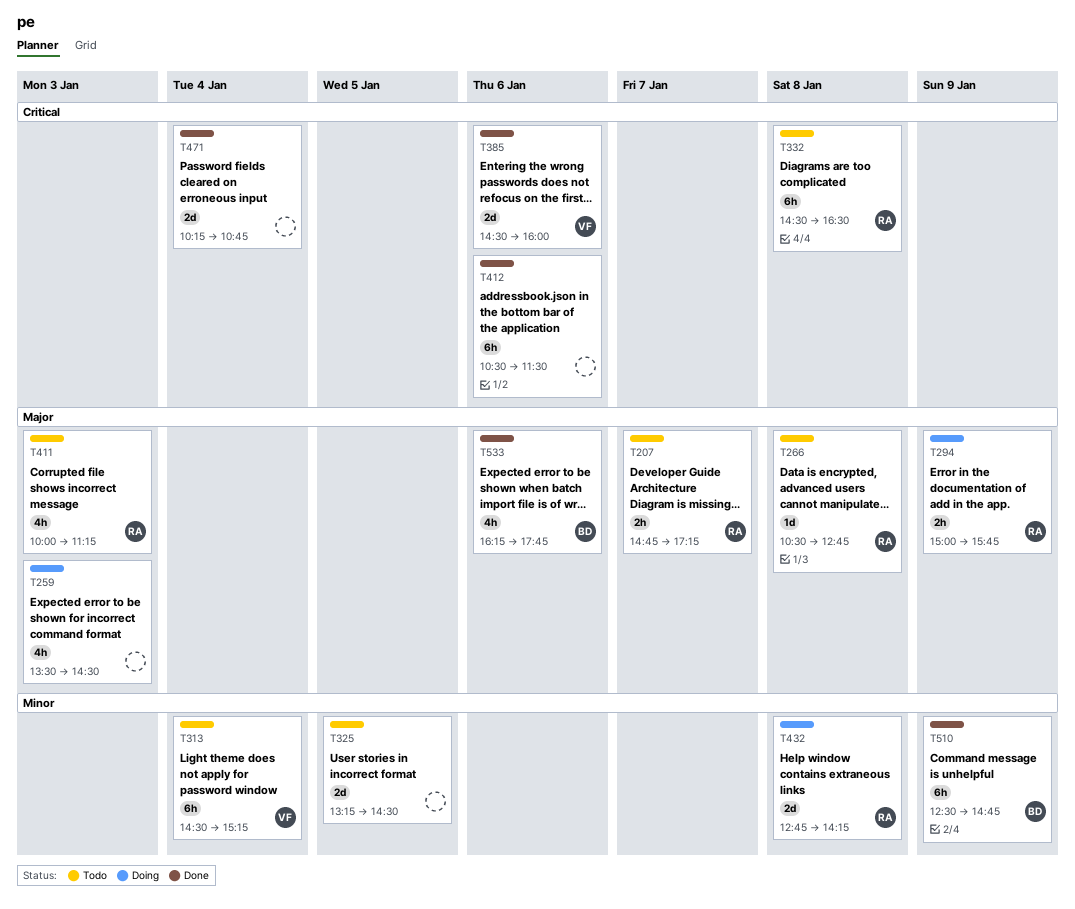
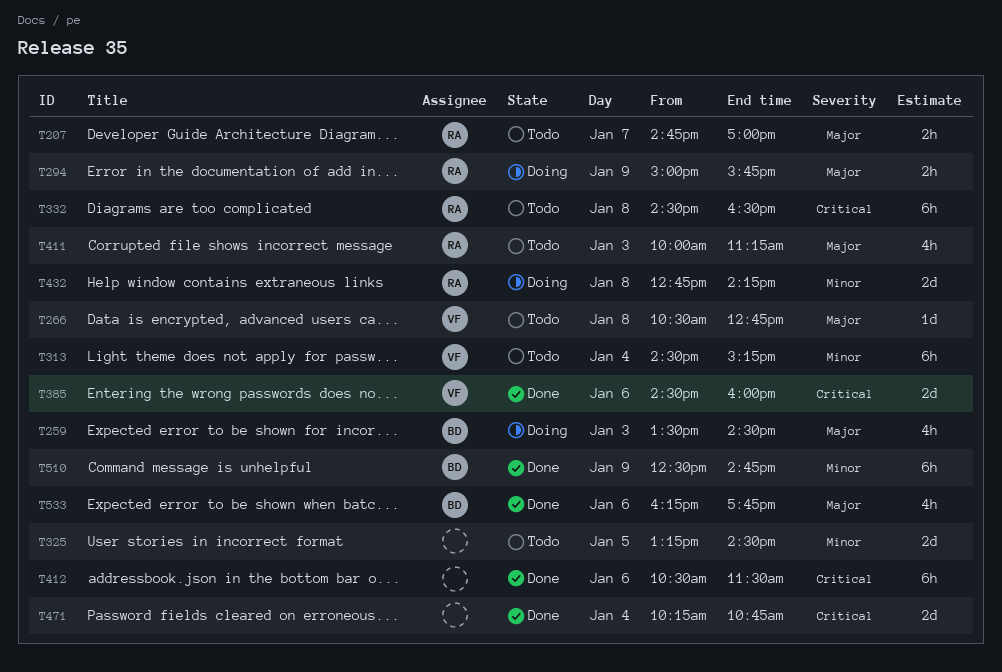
T207, ends: 17:15 -> 17:00
T259, owner: none -> BD
T266, owner: RA -> VF

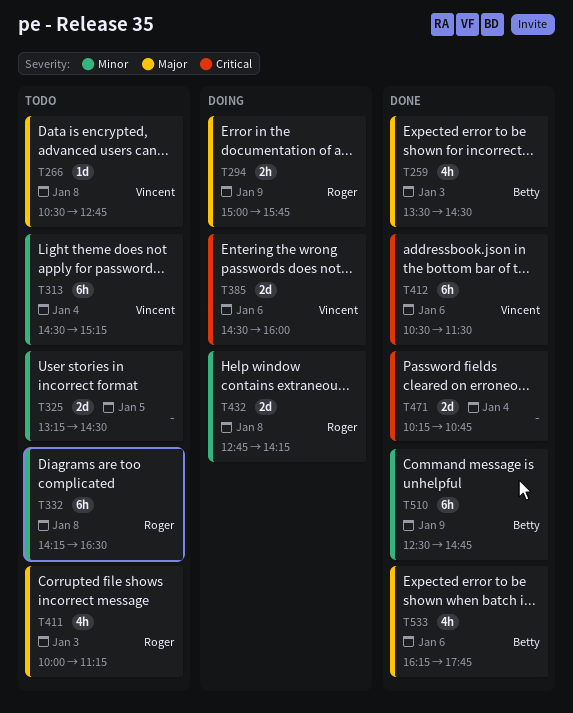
T207: present -> none
T259, status: Doing -> Done
T332, priority: Critical -> Minor
T332, begins: 14:30 -> 14:15
T385, status: Done -> Doing
T412, owner: none -> Vincent

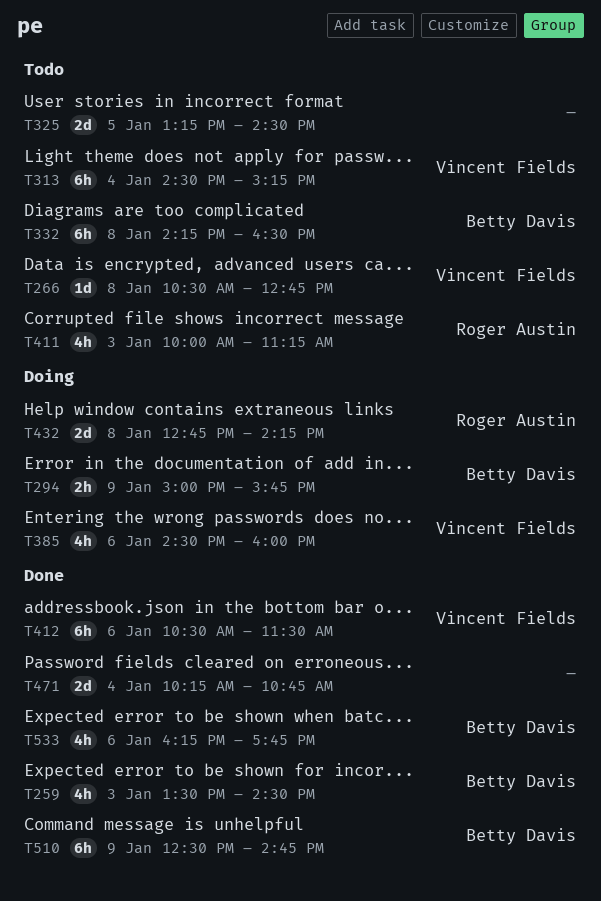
T294, owner: Roger Austin -> Betty Davis
T332, owner: Roger Austin -> Betty Davis
T385, estimate: 2d -> 4h

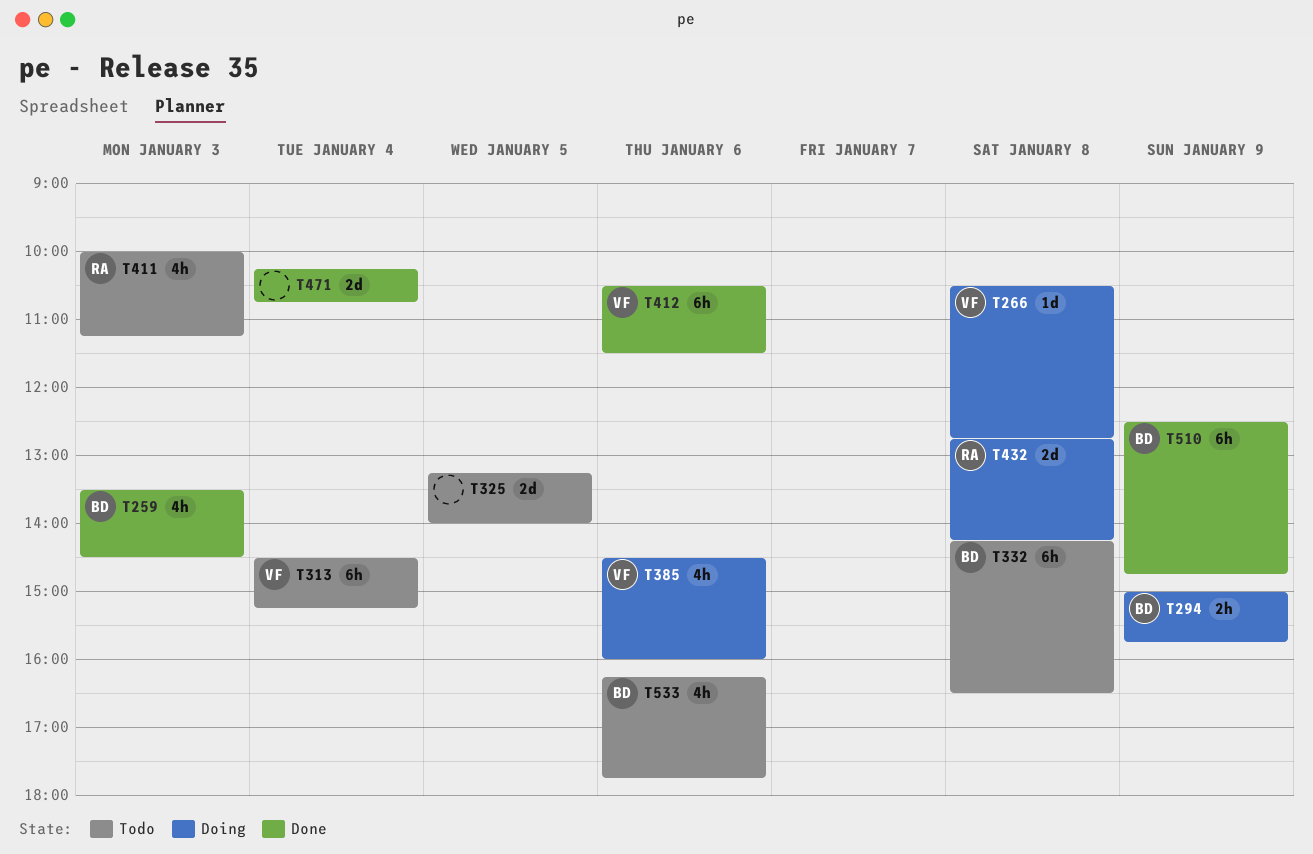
T266, status: Todo -> Doing
T325, ends: 14:30 -> 14:00
T533, status: Done -> Todo

